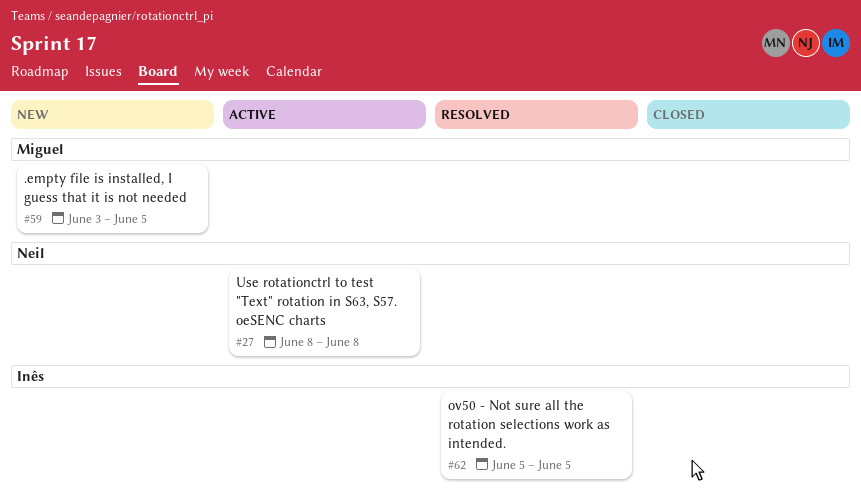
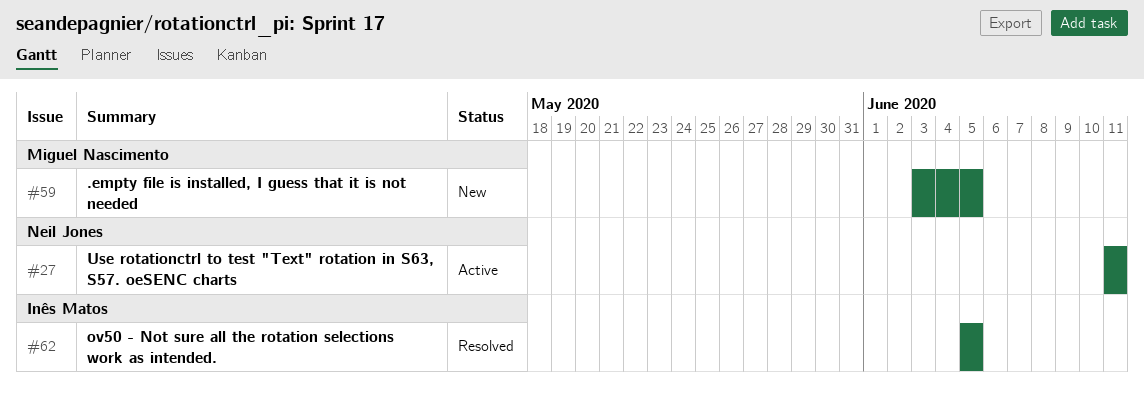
#27, start: Jun 8 -> Jun 11
#27, due: Jun 8 -> Jun 11

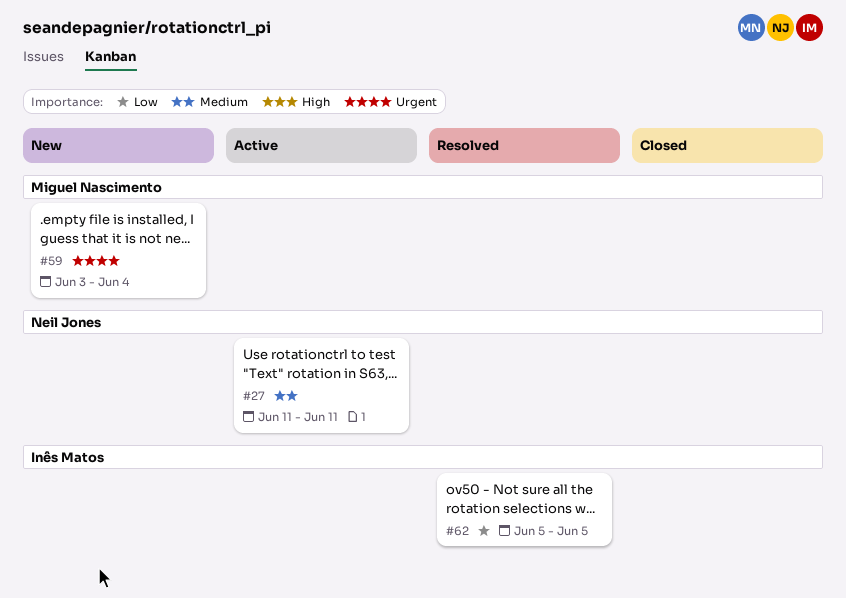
#59, due: Jun 5 -> Jun 4

